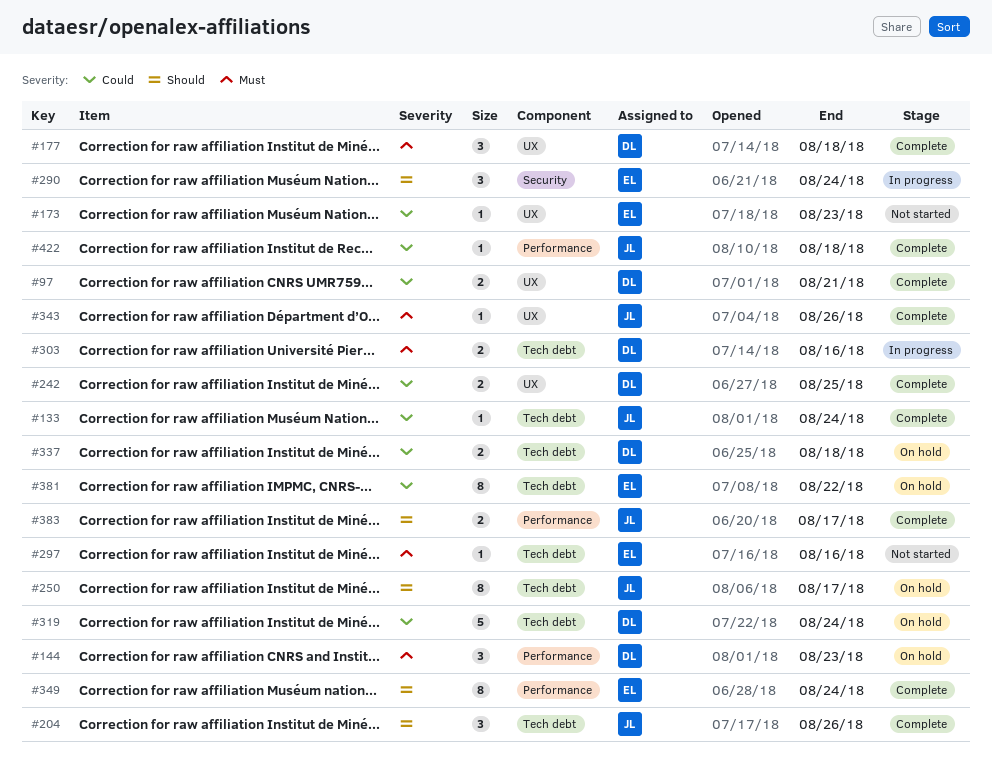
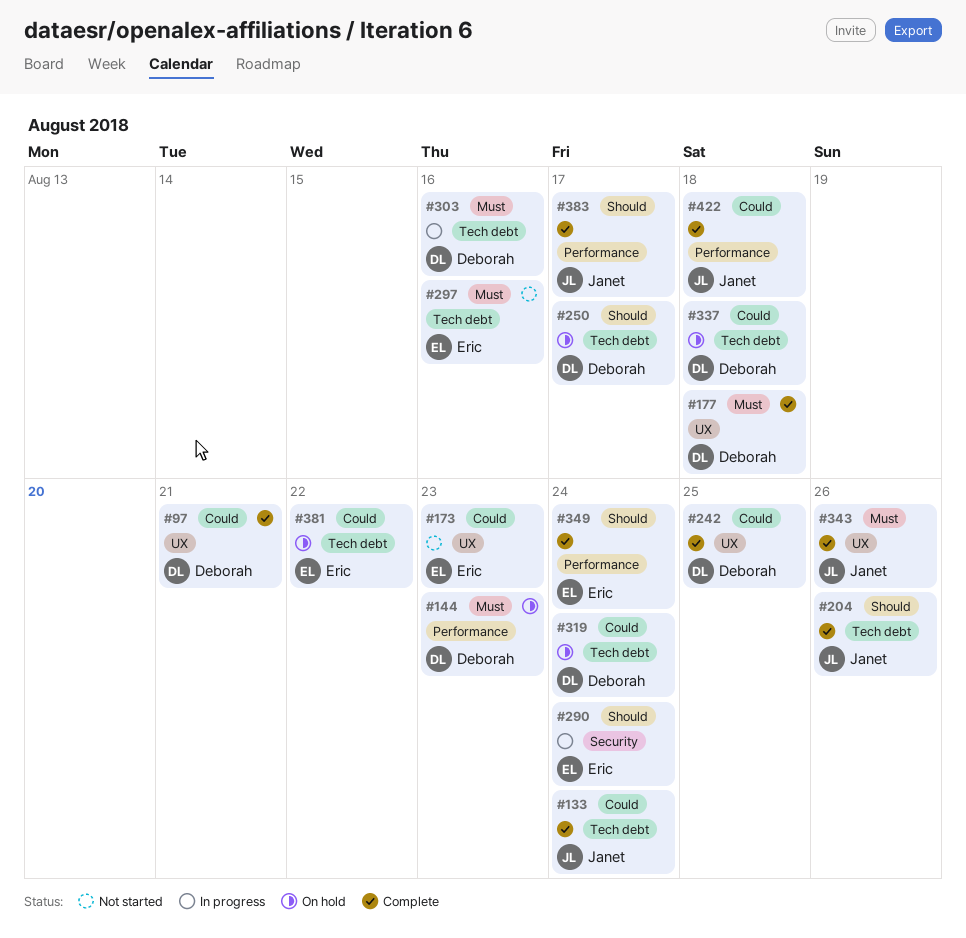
#250, owner: Janet -> Deborah

